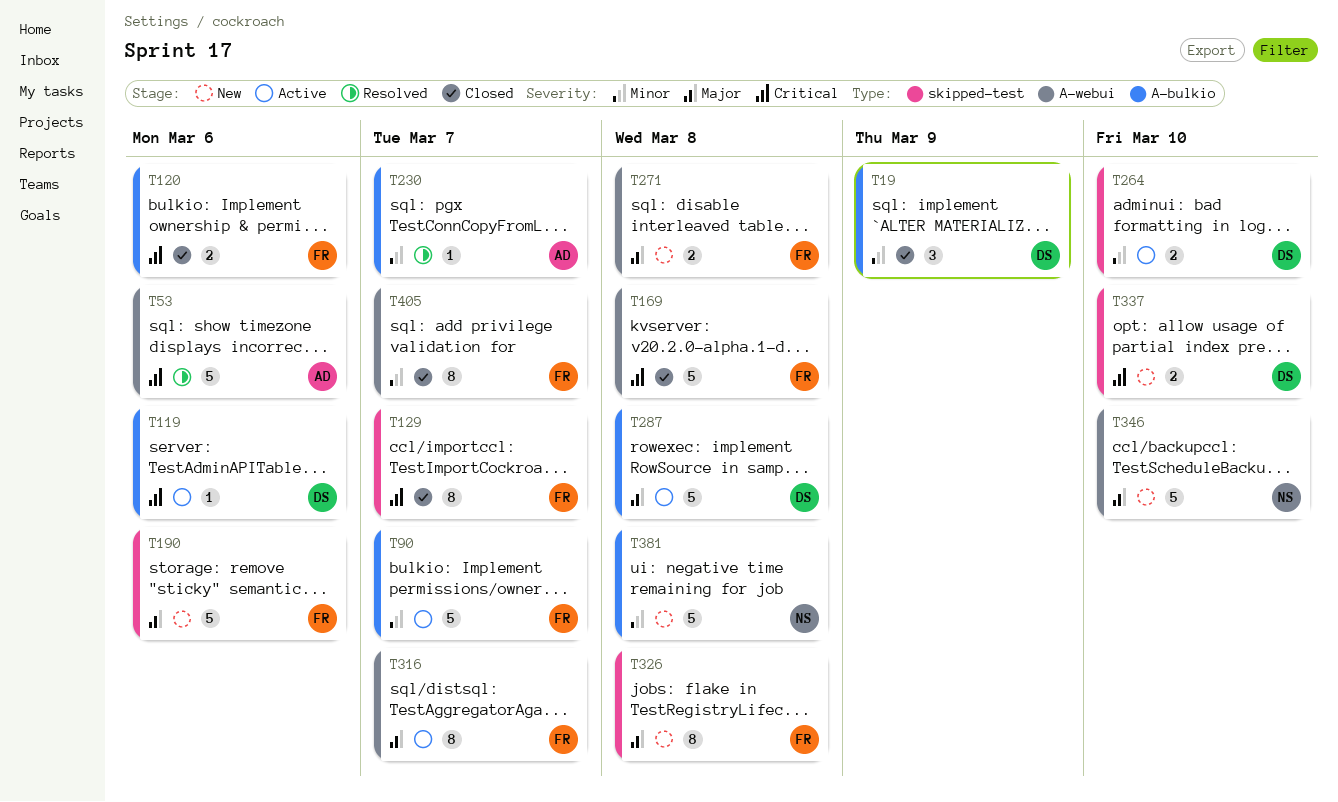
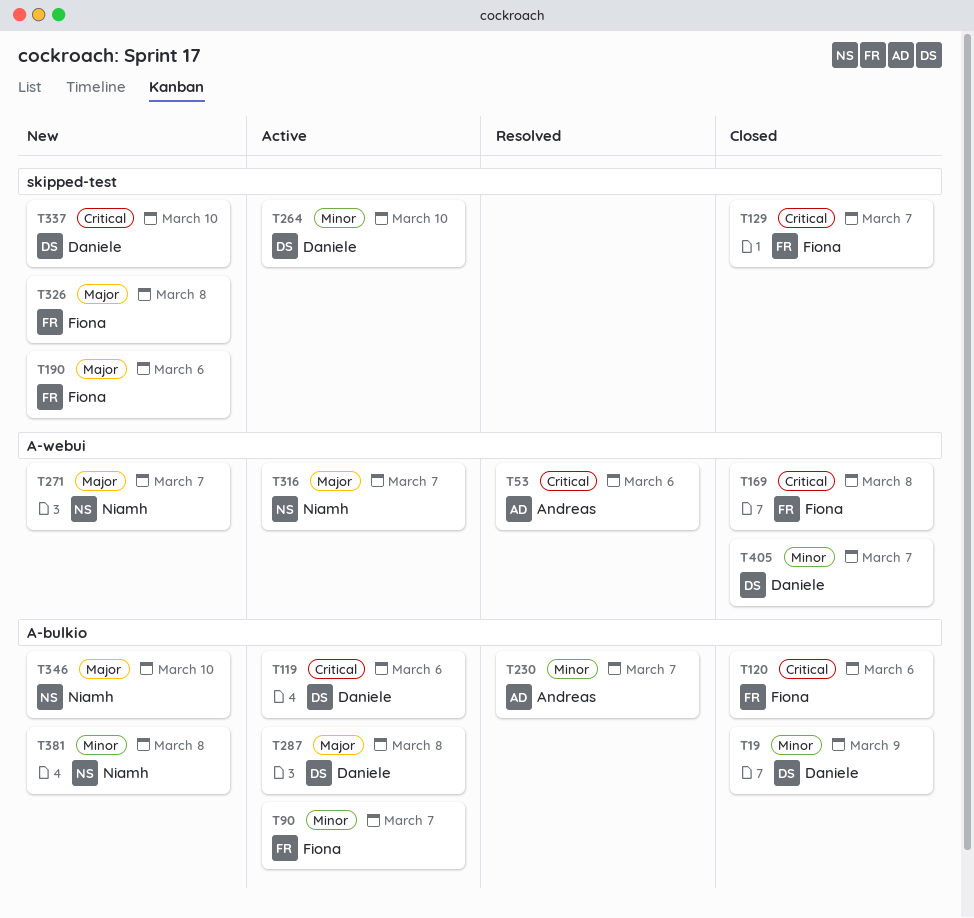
T271, owner: Fiona -> Niamh
T271, due: Mar 8 -> Mar 7
T316, owner: Fiona -> Niamh
T346, label: A-webui -> A-bulkio
T405, owner: Fiona -> Daniele

